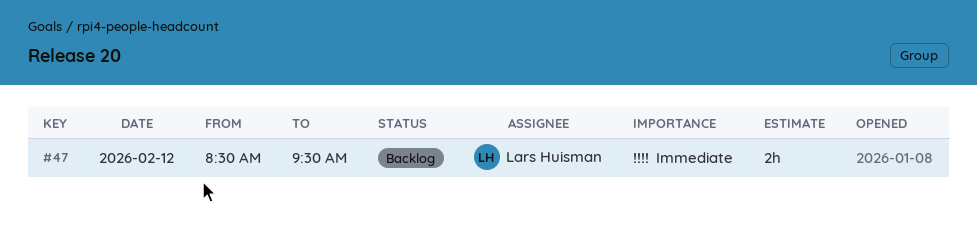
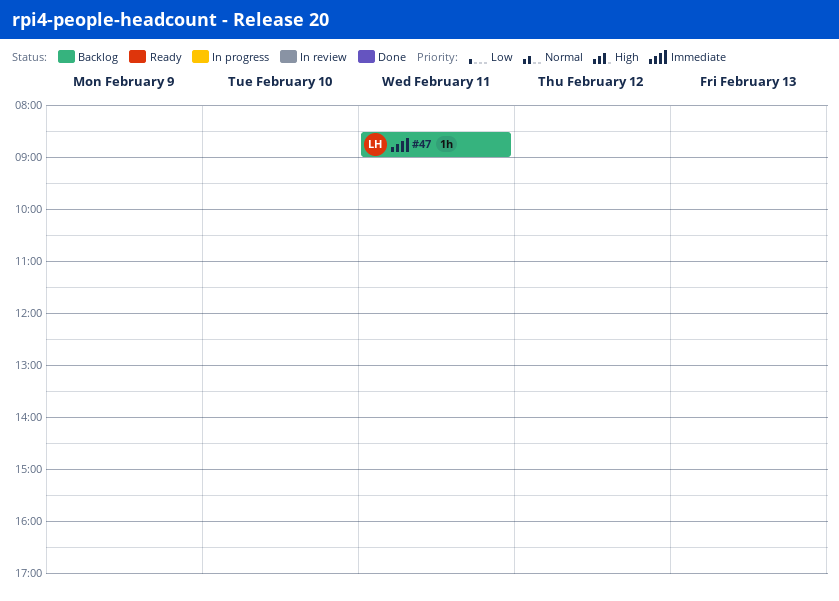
#47, estimate: 2h -> 1h
#47, day: Feb 12 -> Feb 11
#47, ends: 09:30 -> 09:00

